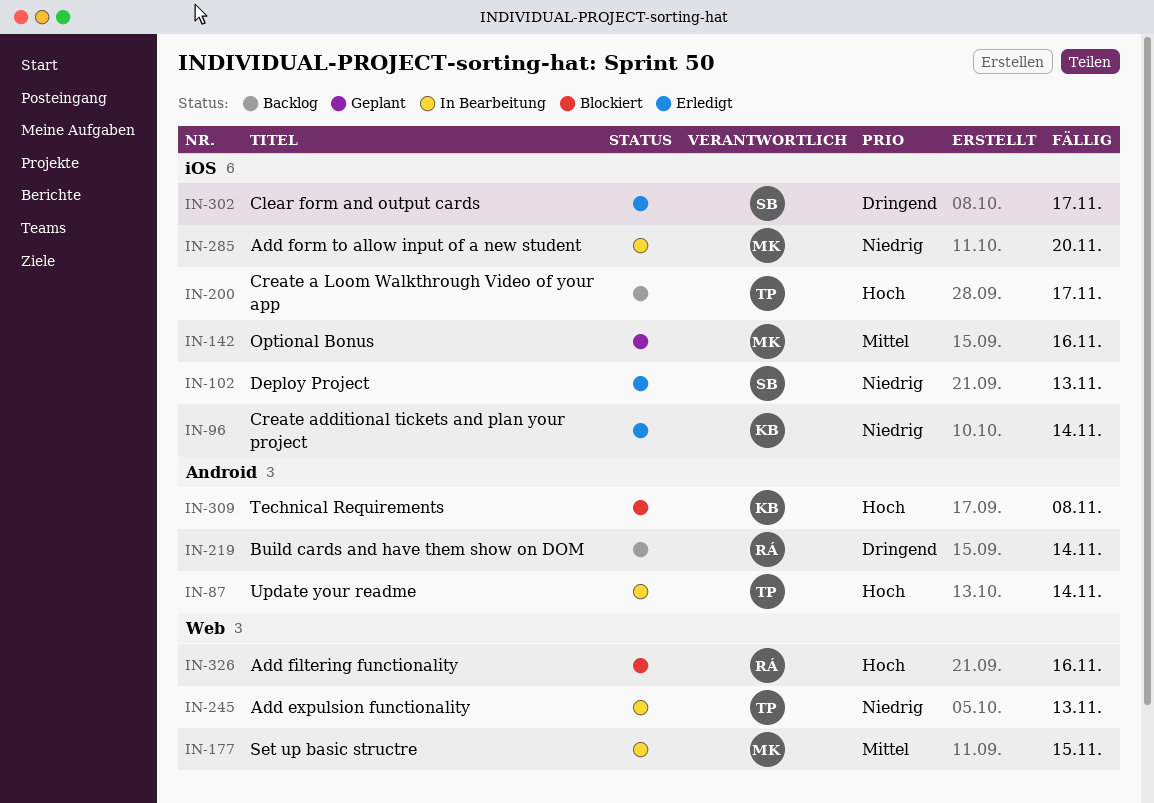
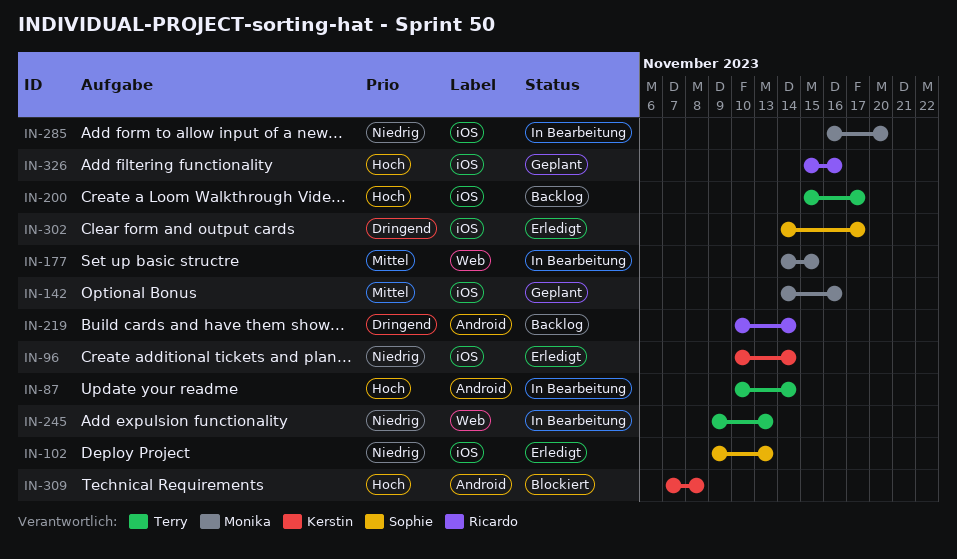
IN-326, status: Blockiert -> Geplant
IN-326, label: Web -> iOS

